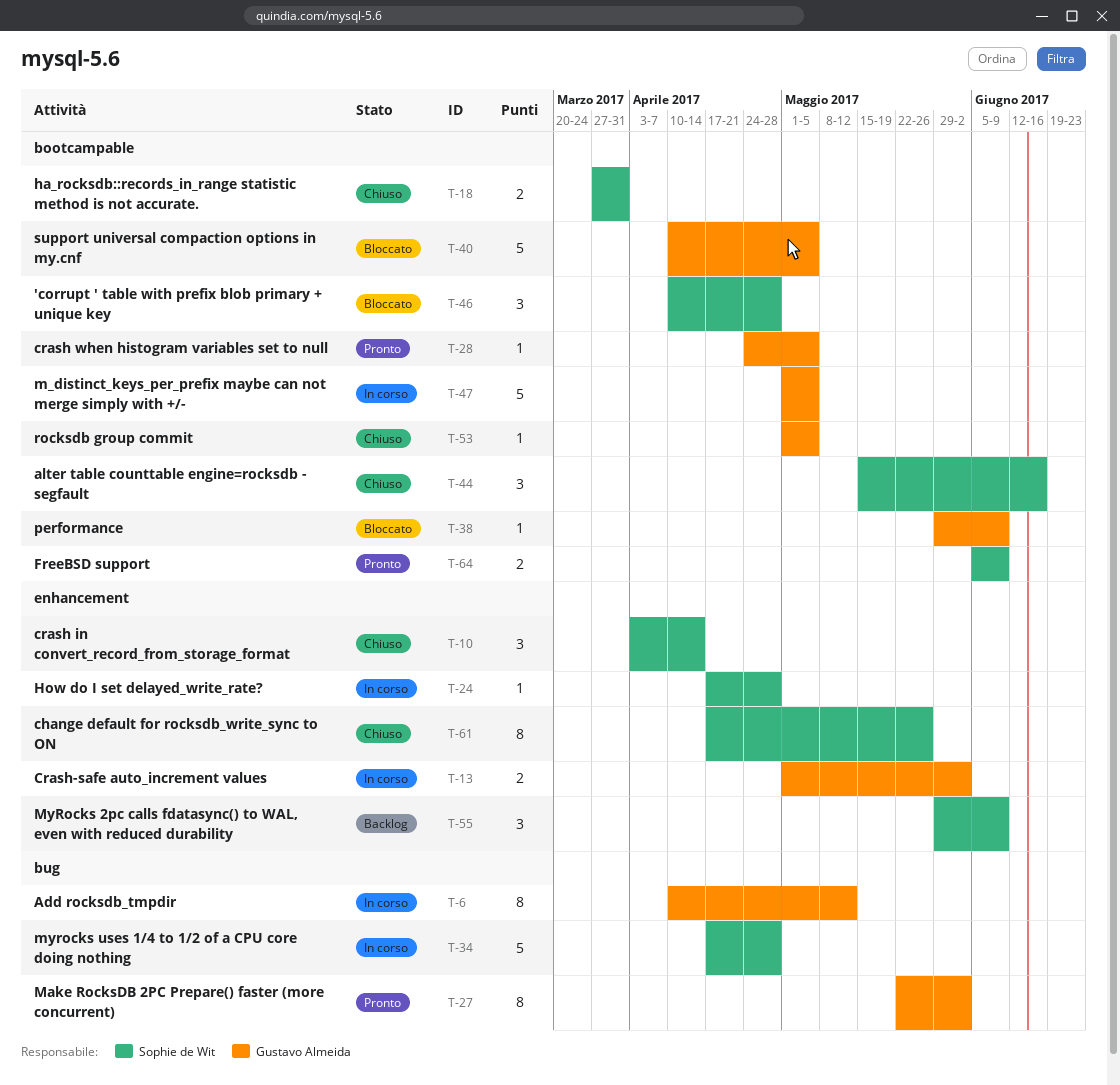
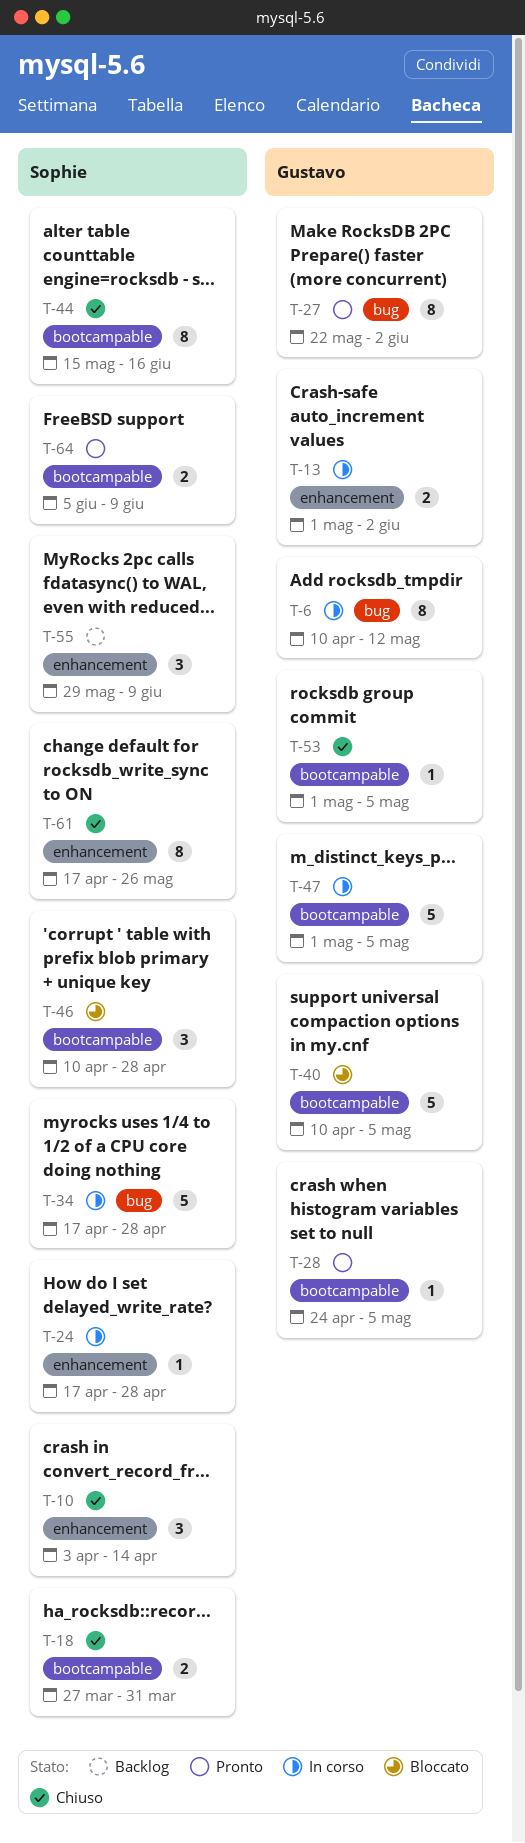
T-38: present -> none
T-44, estimate: 3 -> 8

